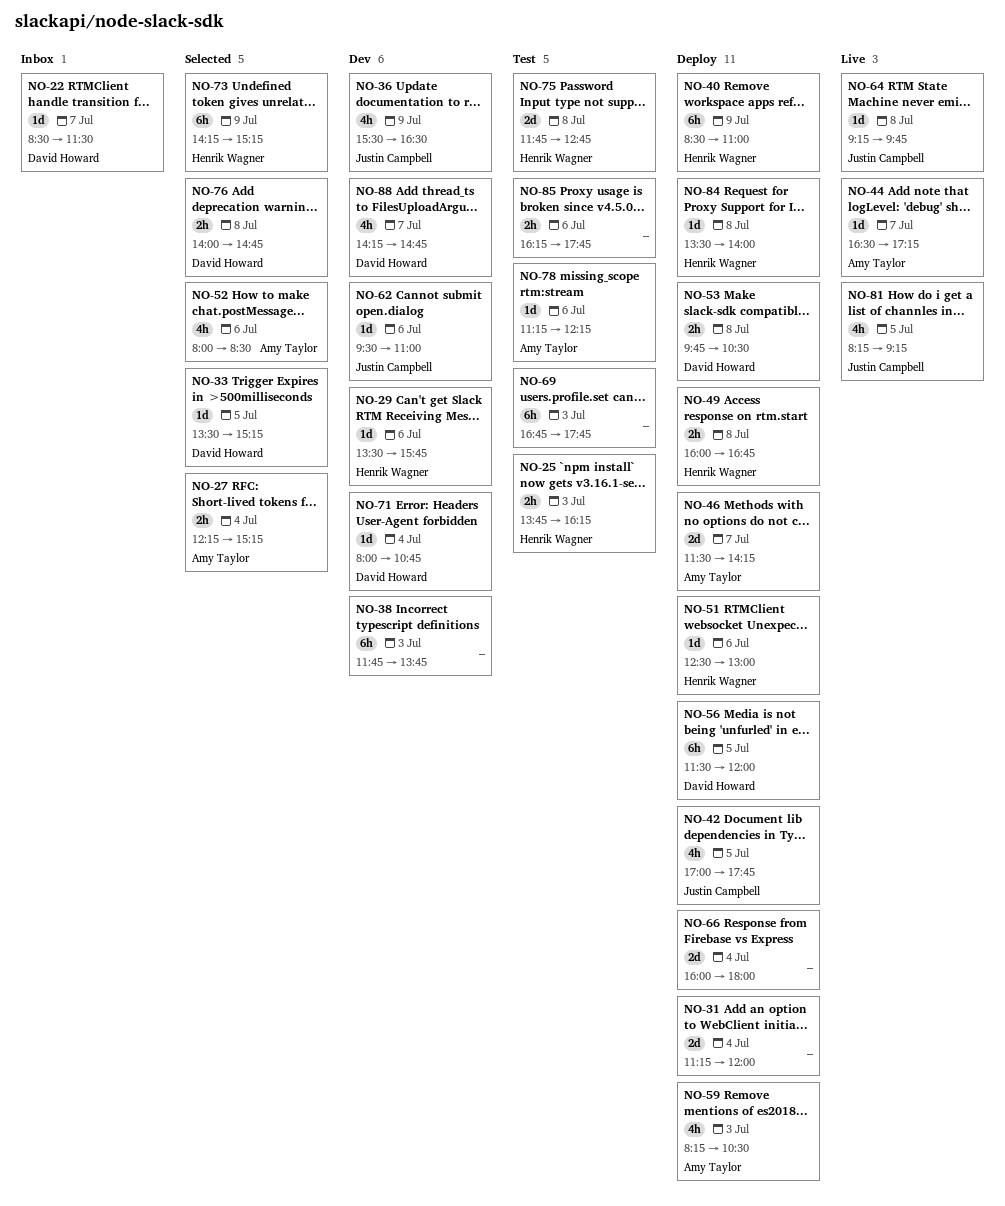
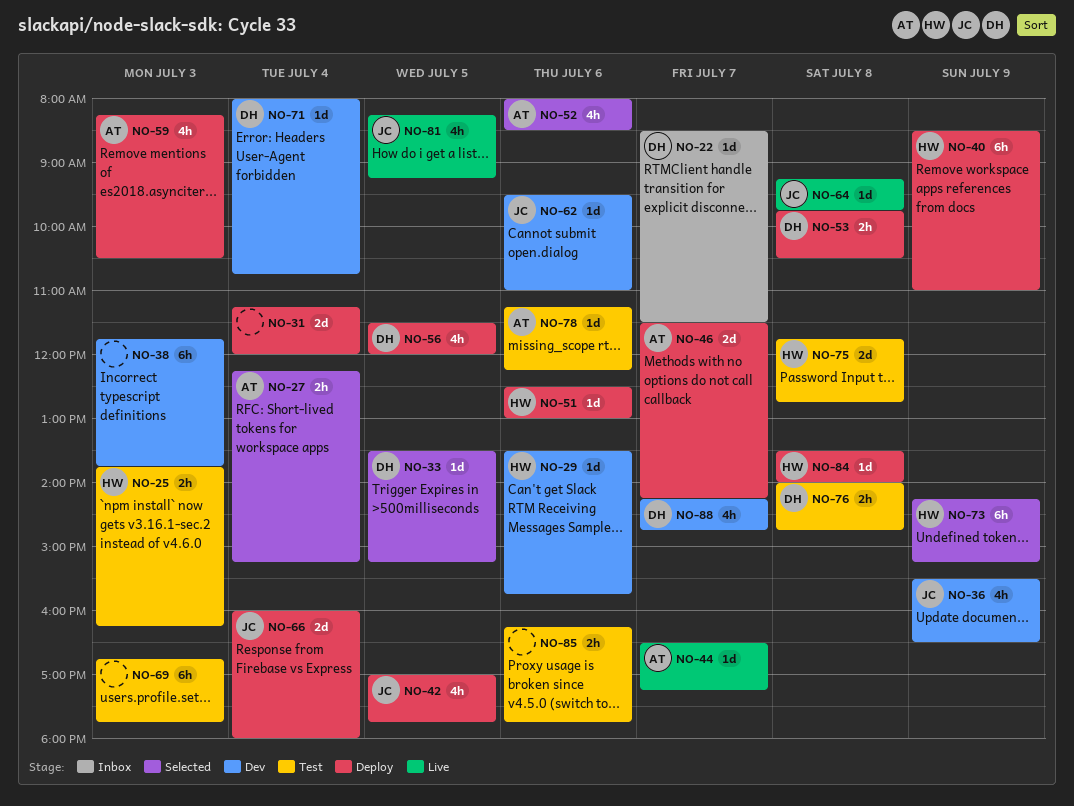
NO-49: present -> none
NO-56, estimate: 6h -> 4h
NO-66, owner: none -> Justin Campbell
NO-76, status: Selected -> Test

